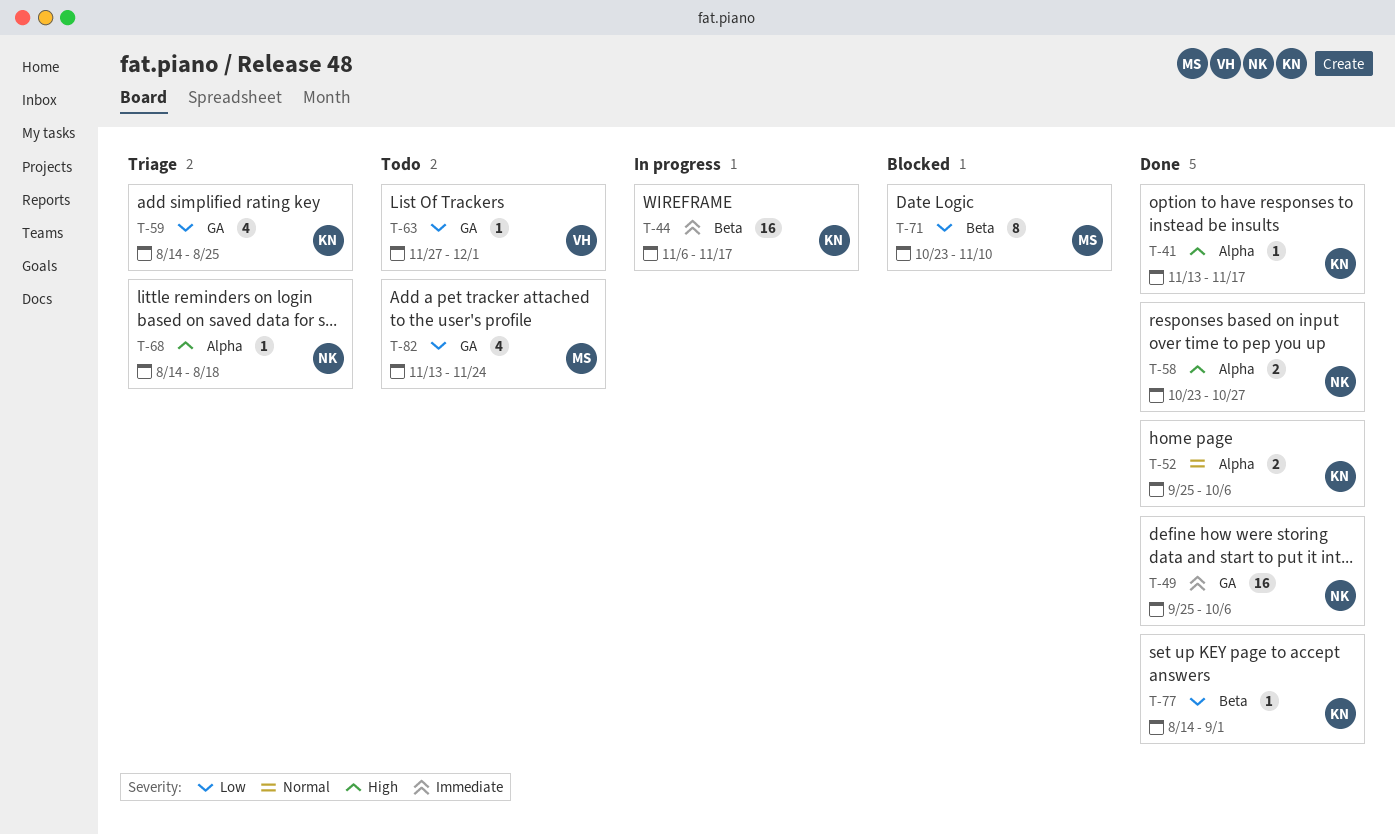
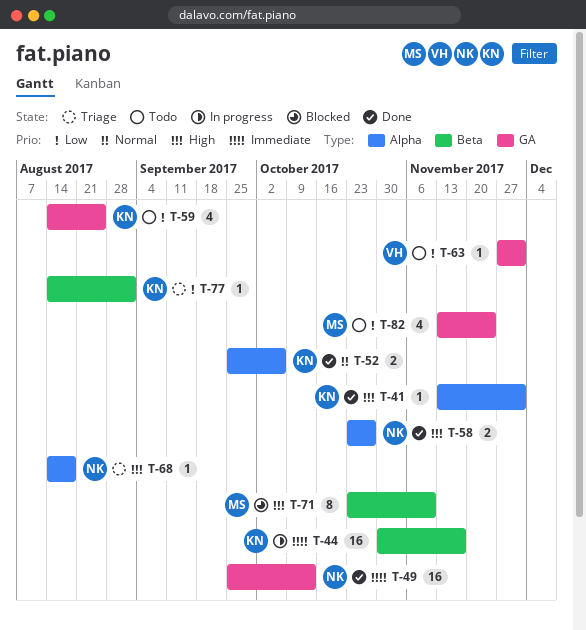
T-41, due: Nov 17 -> Dec 1
T-44, start: Nov 6 -> Oct 30
T-49, due: Oct 6 -> Oct 13
T-59, status: Triage -> Todo
T-71, priority: Low -> High
T-77, status: Done -> Triage

